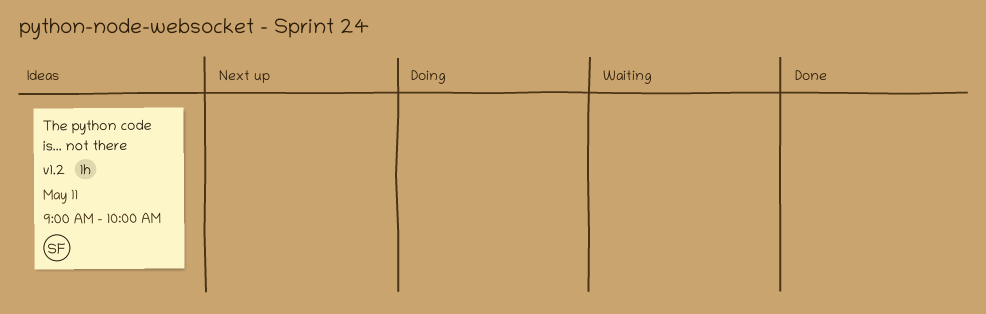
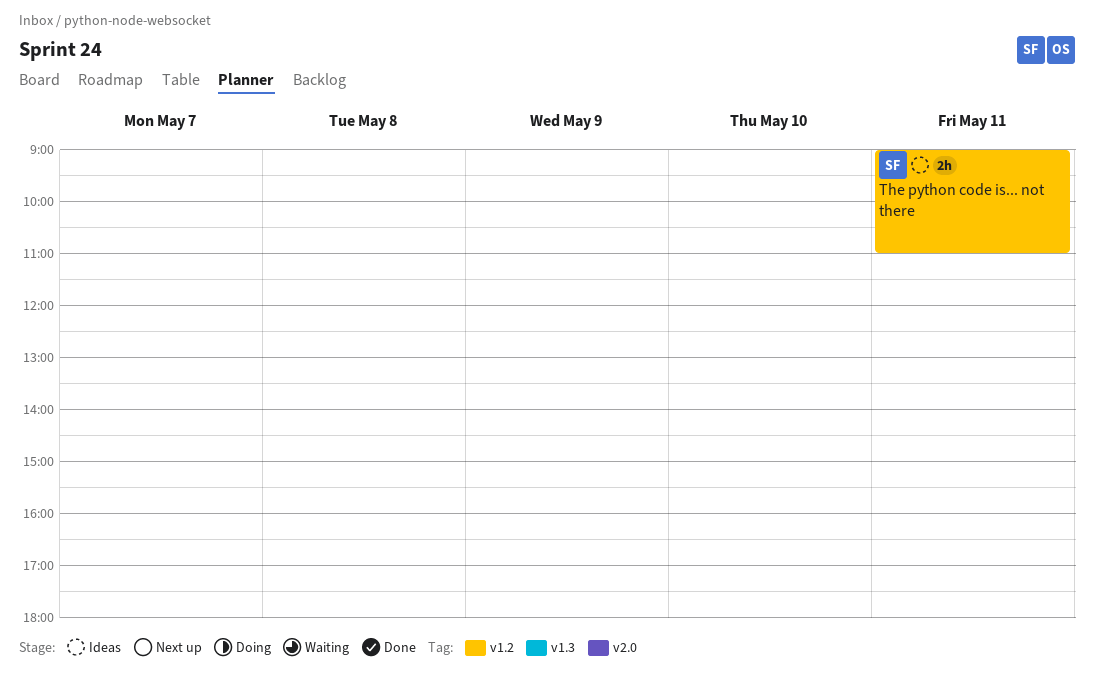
The python code is... not there, estimate: 1h -> 2h
The python code is... not there, ends: 10:00 -> 11:00

